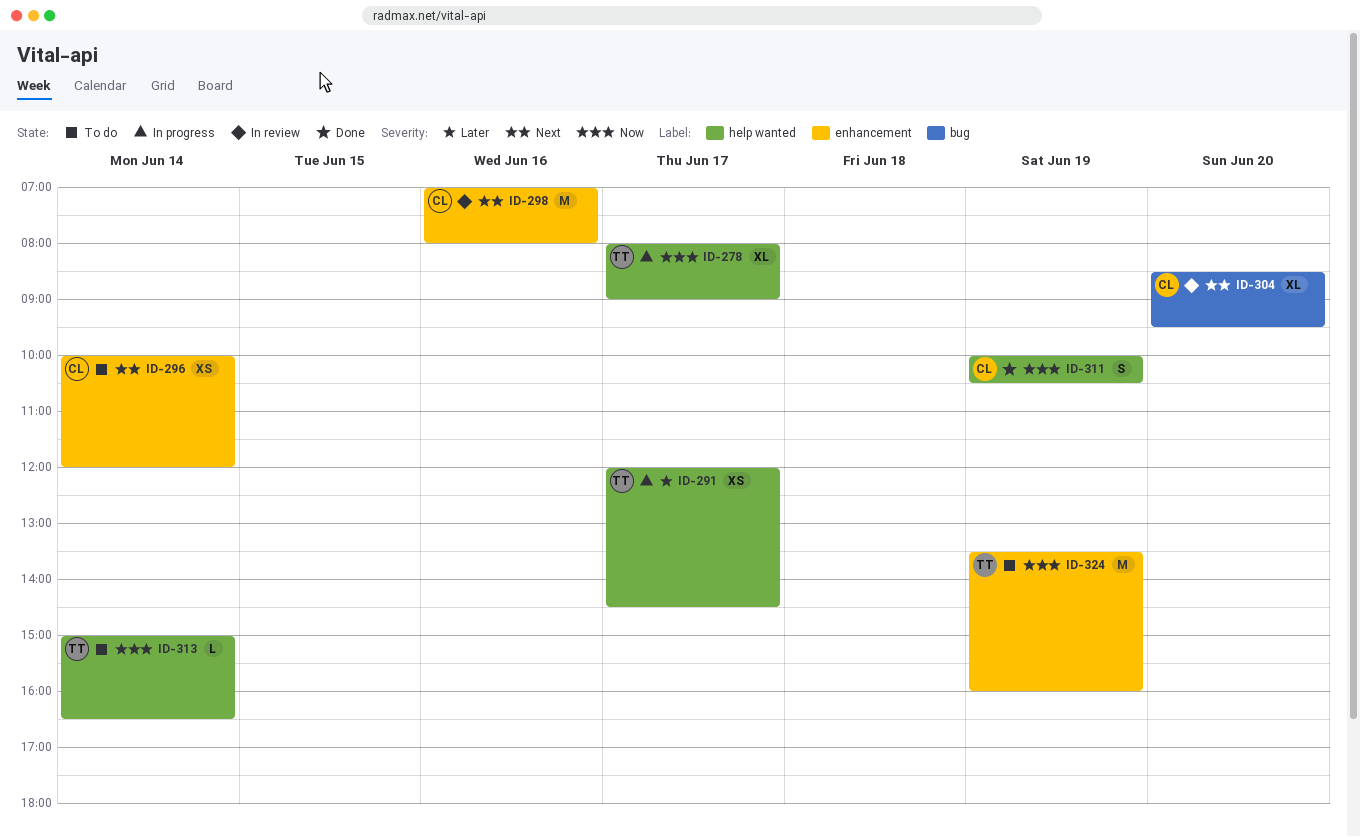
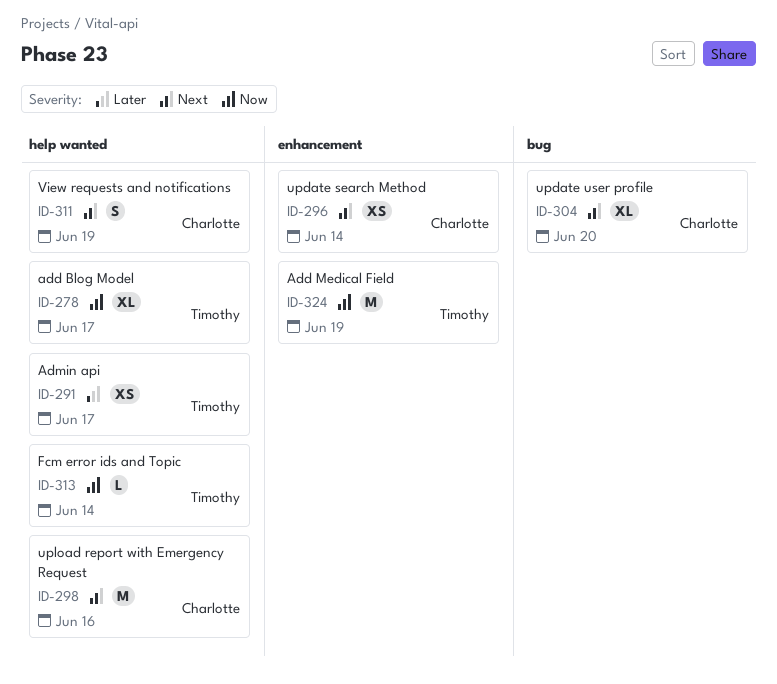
ID-298, label: enhancement -> help wanted
ID-311, priority: Now -> Next

